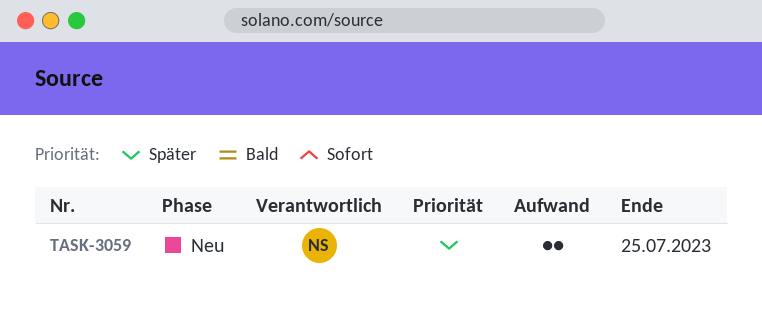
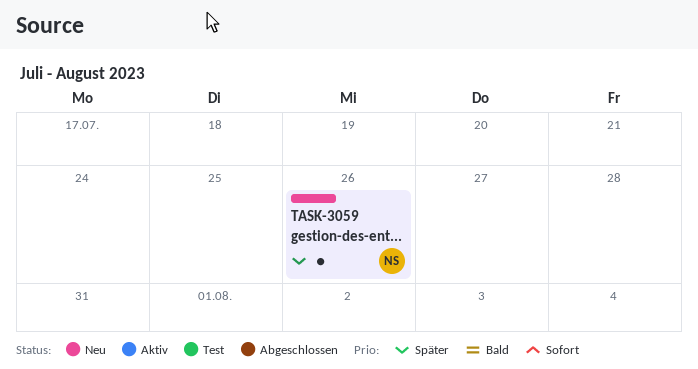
TASK-3059, estimate: 2 -> 1
TASK-3059, due: Jul 25 -> Jul 26

